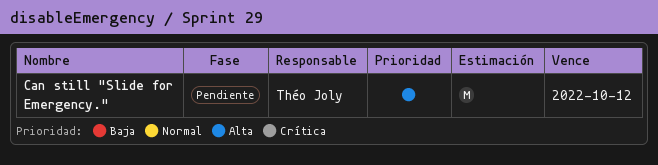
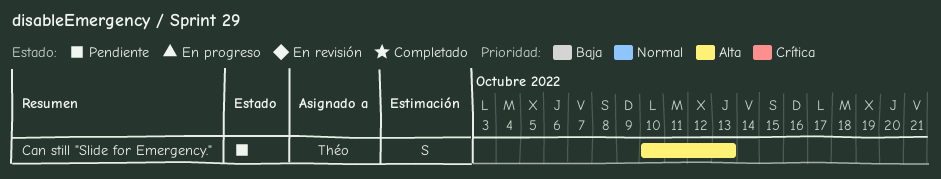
Can still "Slide for Emergency.", estimate: M -> S
Can still "Slide for Emergency.", due: Oct 12 -> Oct 13

